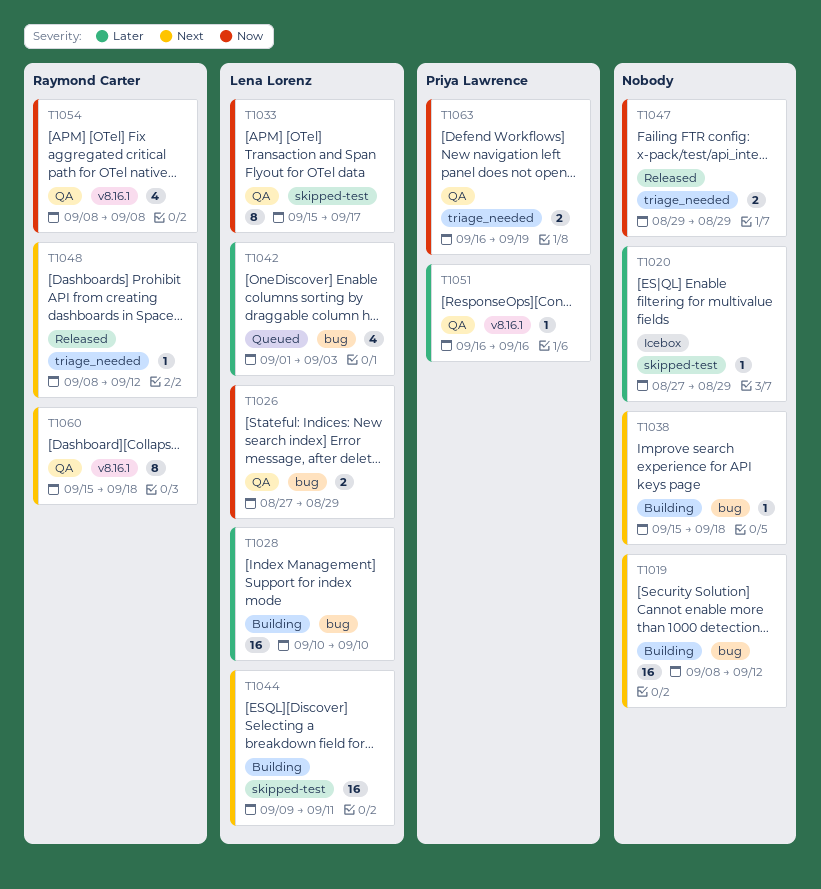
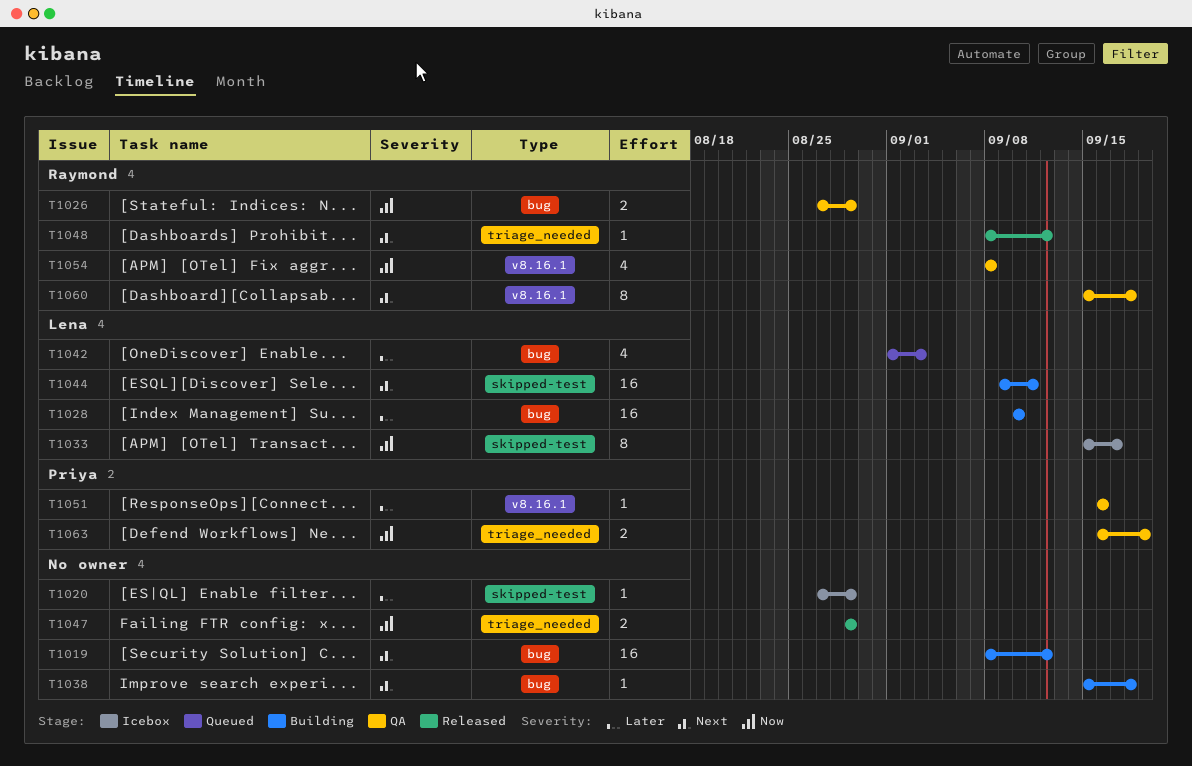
T1026, owner: Lena Lorenz -> Raymond Carter
T1033, status: QA -> Icebox

